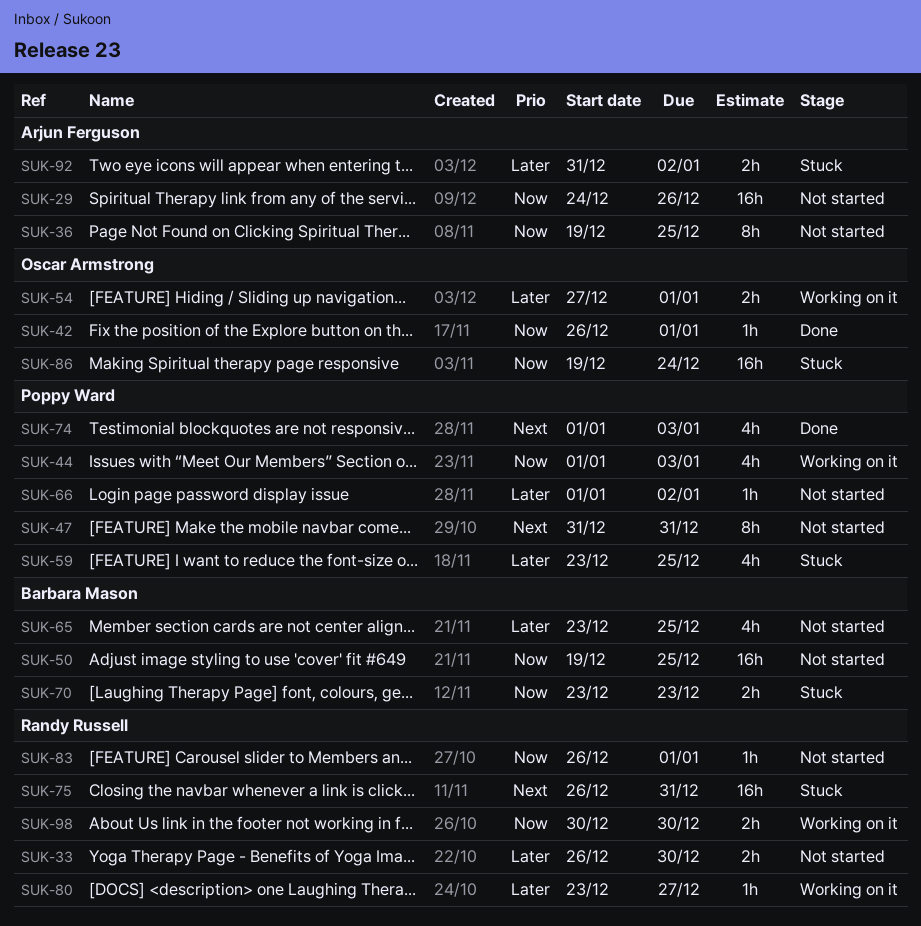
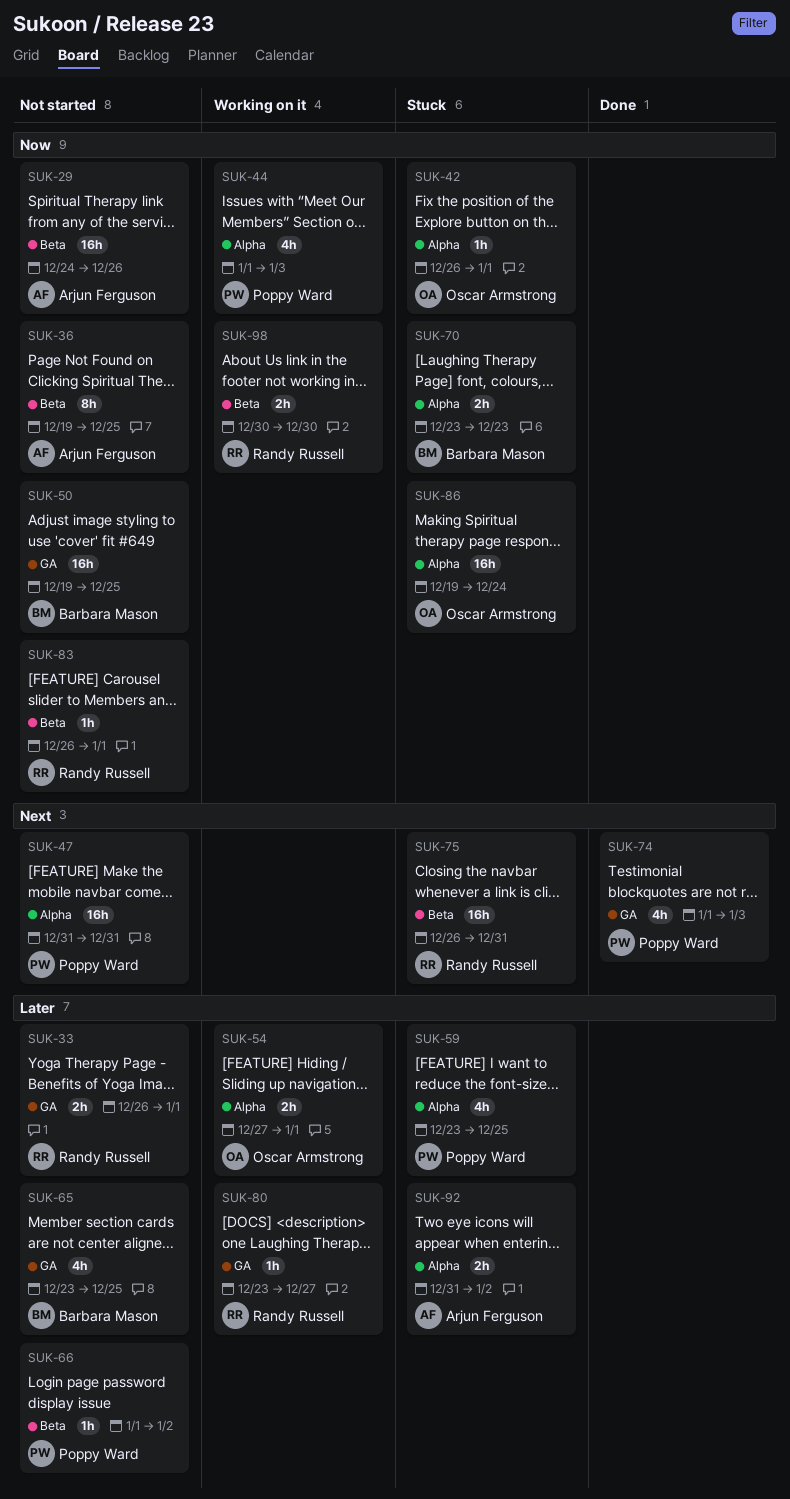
SUK-33, due: Dec 30 -> Jan 1
SUK-42, status: Done -> Stuck
SUK-47, estimate: 8h -> 16h

